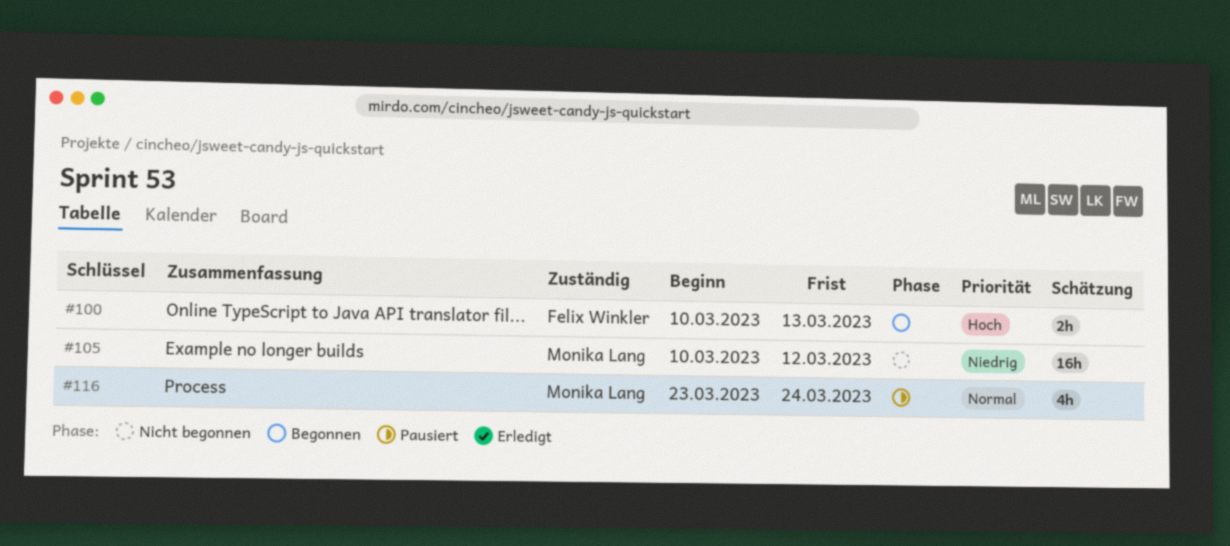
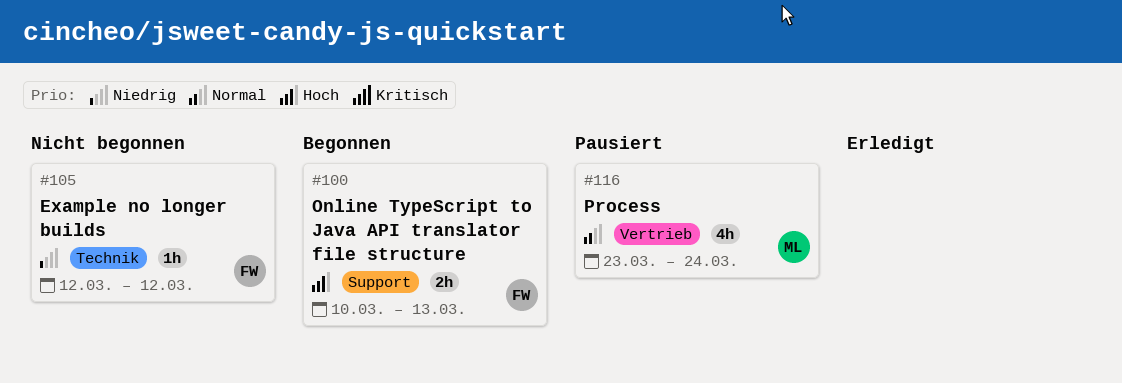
#105, owner: Monika Lang -> Felix Winkler
#105, estimate: 16h -> 1h
#105, start: Mar 10 -> Mar 12

